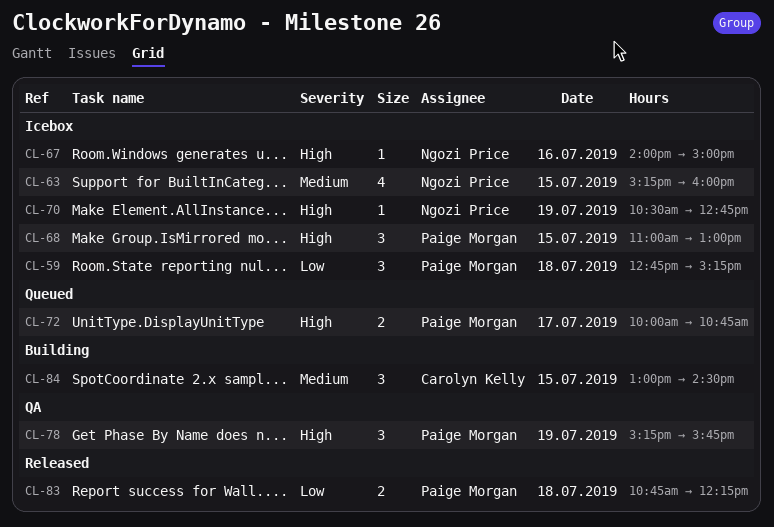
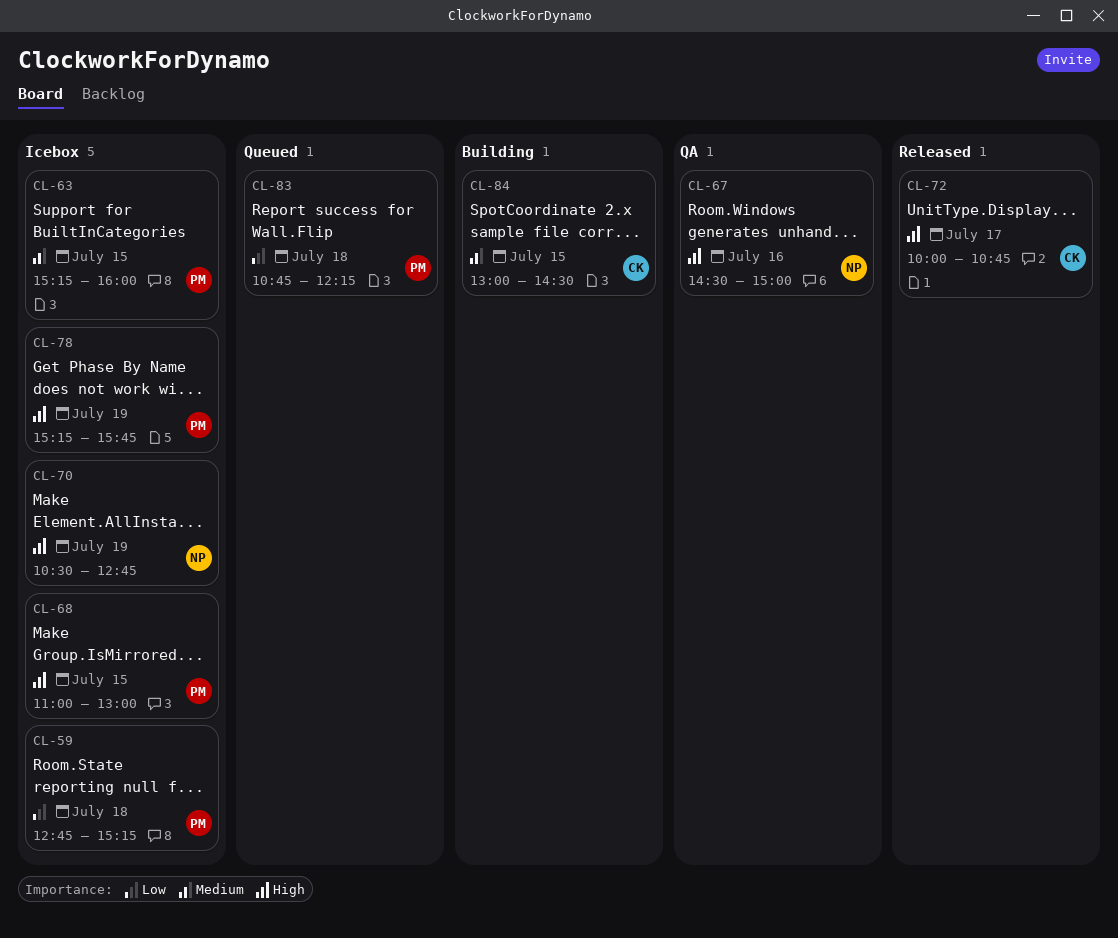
CL-63, owner: Ngozi Price -> Paige Morgan
CL-67, status: Icebox -> QA
CL-67, begins: 14:00 -> 14:30
CL-72, status: Queued -> Released
CL-72, owner: Paige Morgan -> Carolyn Kelly
CL-78, status: QA -> Icebox
CL-83, status: Released -> Queued

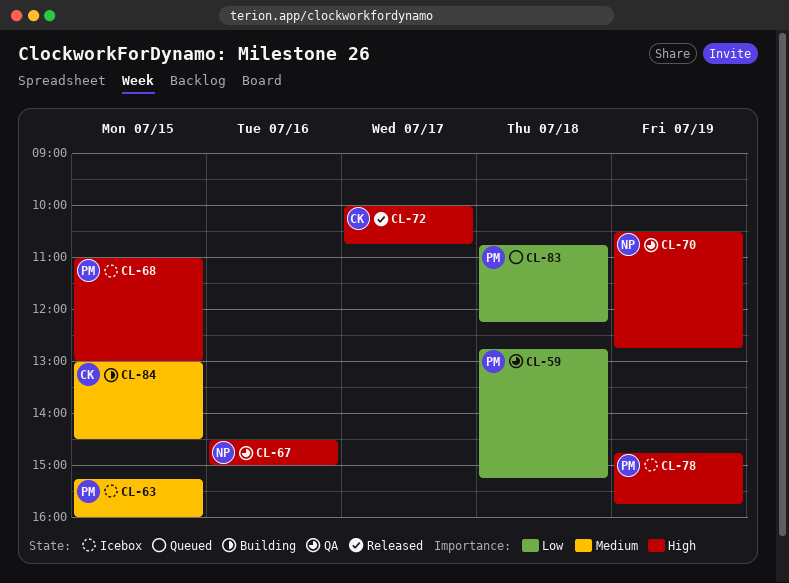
CL-59, status: Icebox -> QA
CL-70, status: Icebox -> QA
CL-78, begins: 15:15 -> 14:45

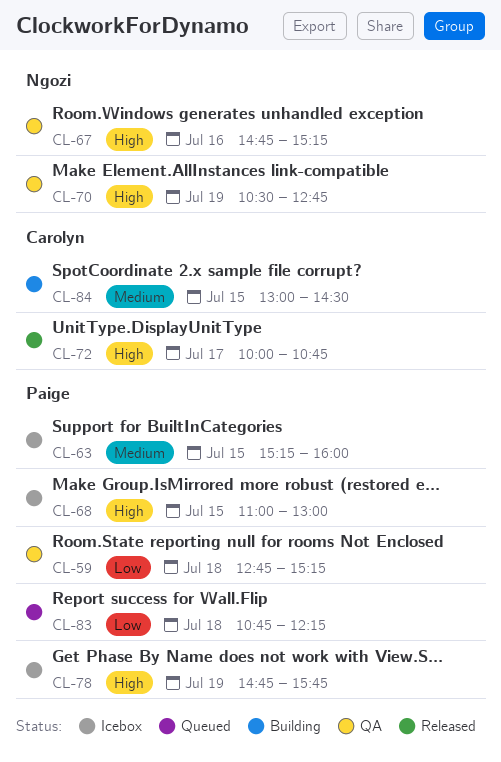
CL-67, begins: 14:30 -> 14:45
CL-67, ends: 15:00 -> 15:15

